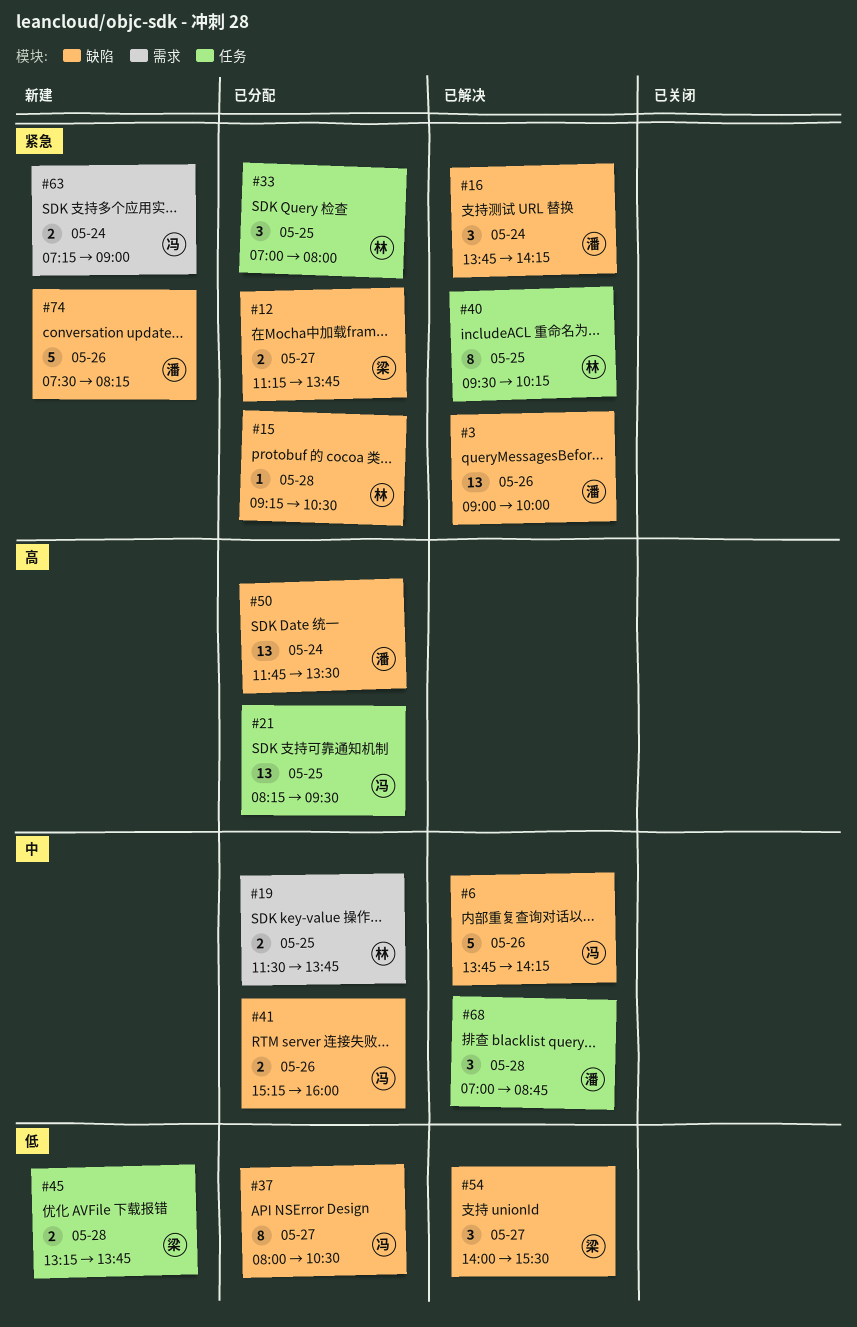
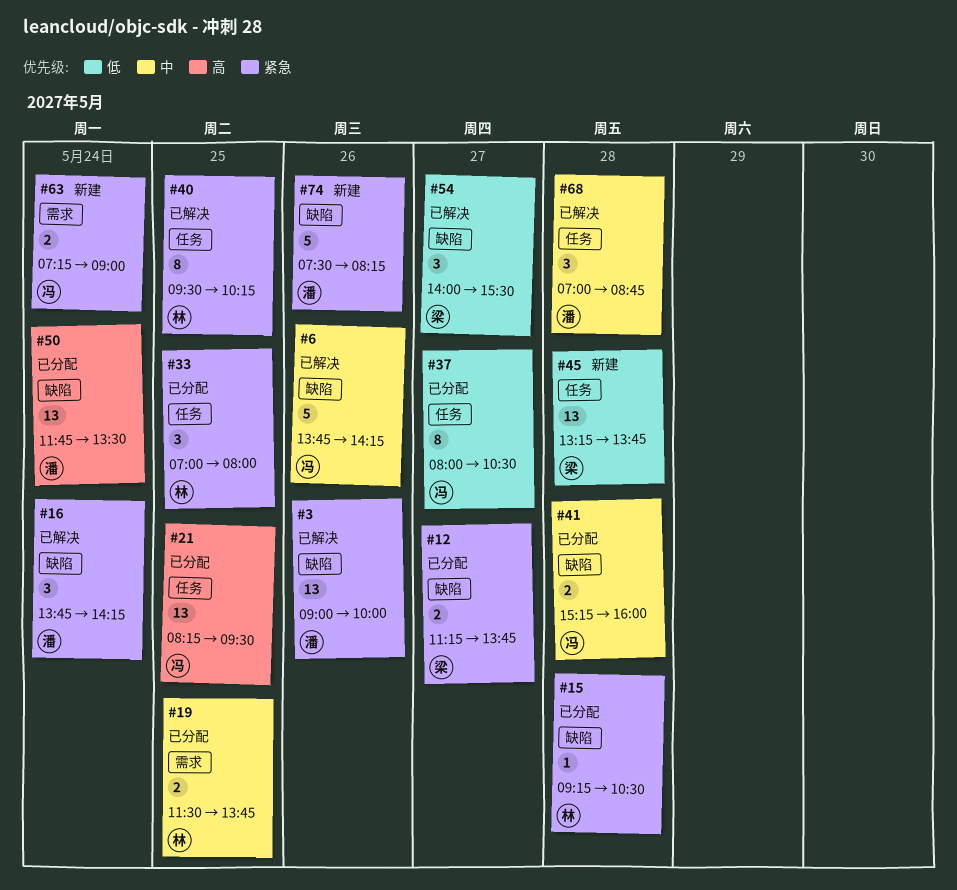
#37, label: 缺陷 -> 任务
#41, day: May 26 -> May 28
#45, estimate: 2 -> 13

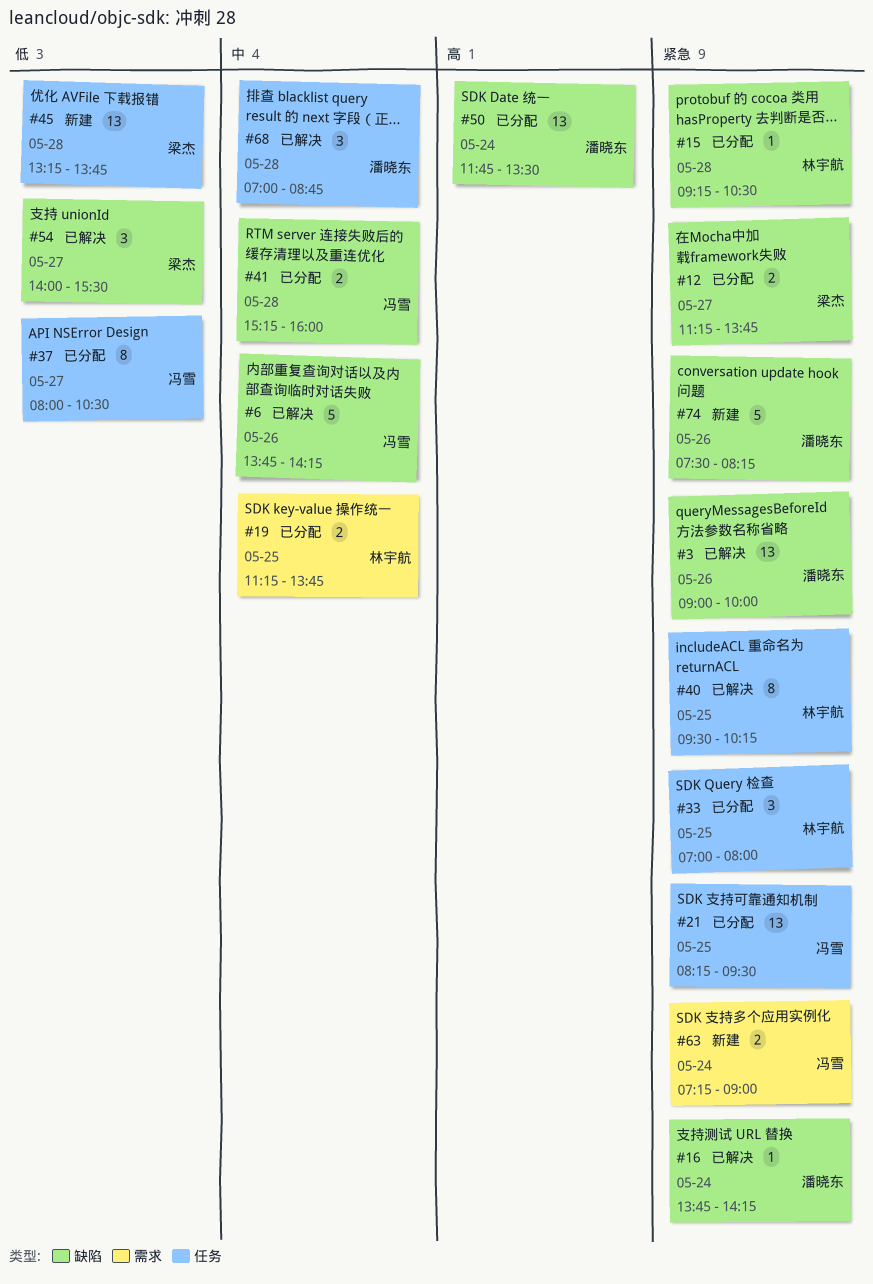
#16, estimate: 3 -> 1
#19, begins: 11:30 -> 11:15
#21, priority: 高 -> 紧急

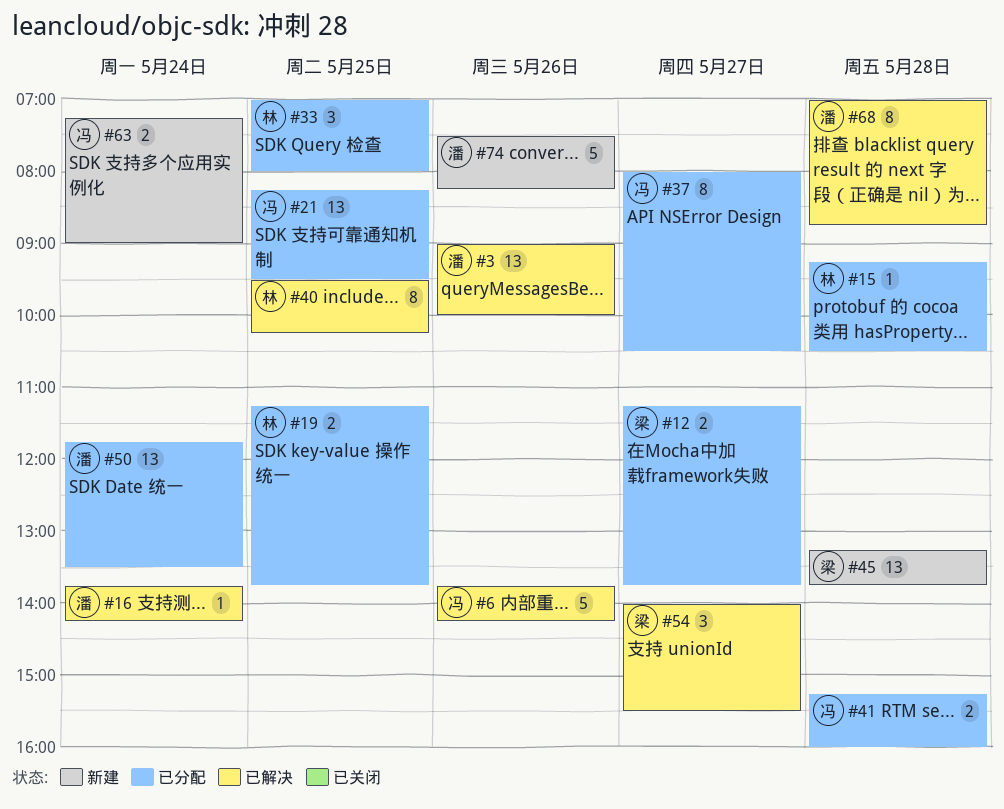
#68, estimate: 3 -> 8

